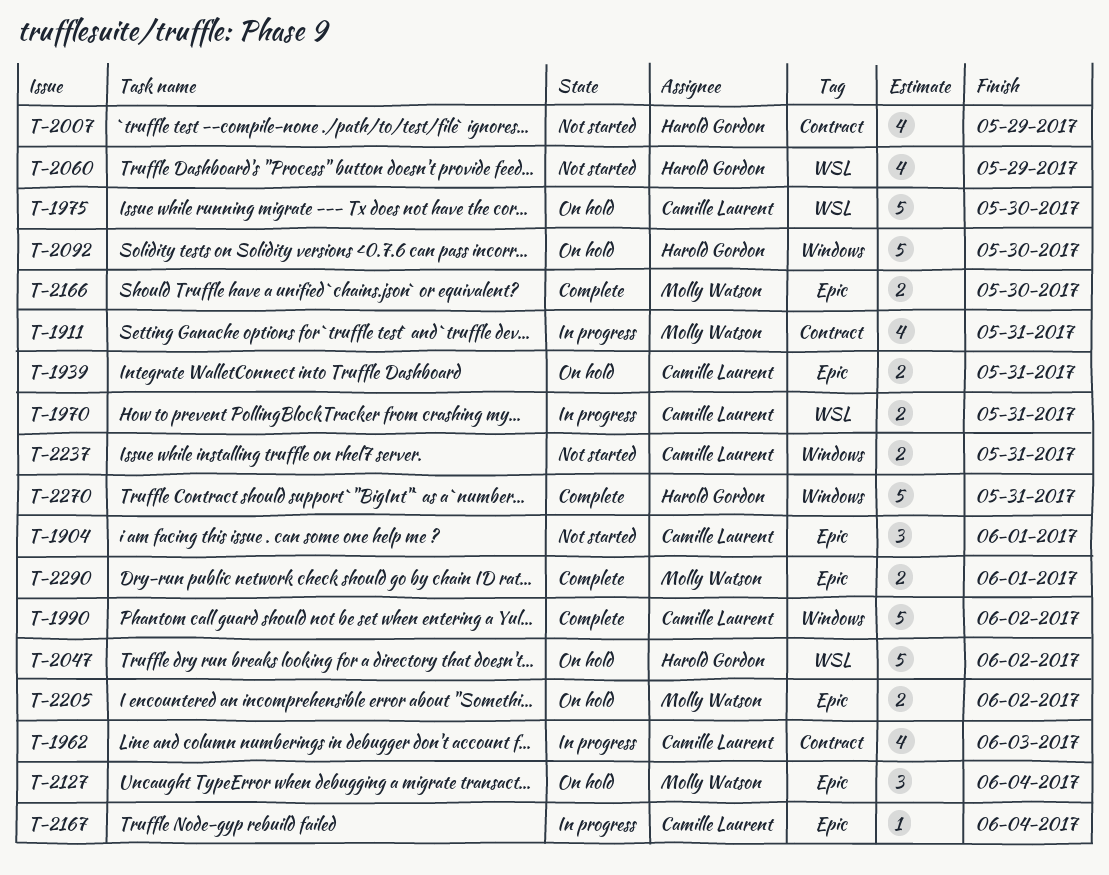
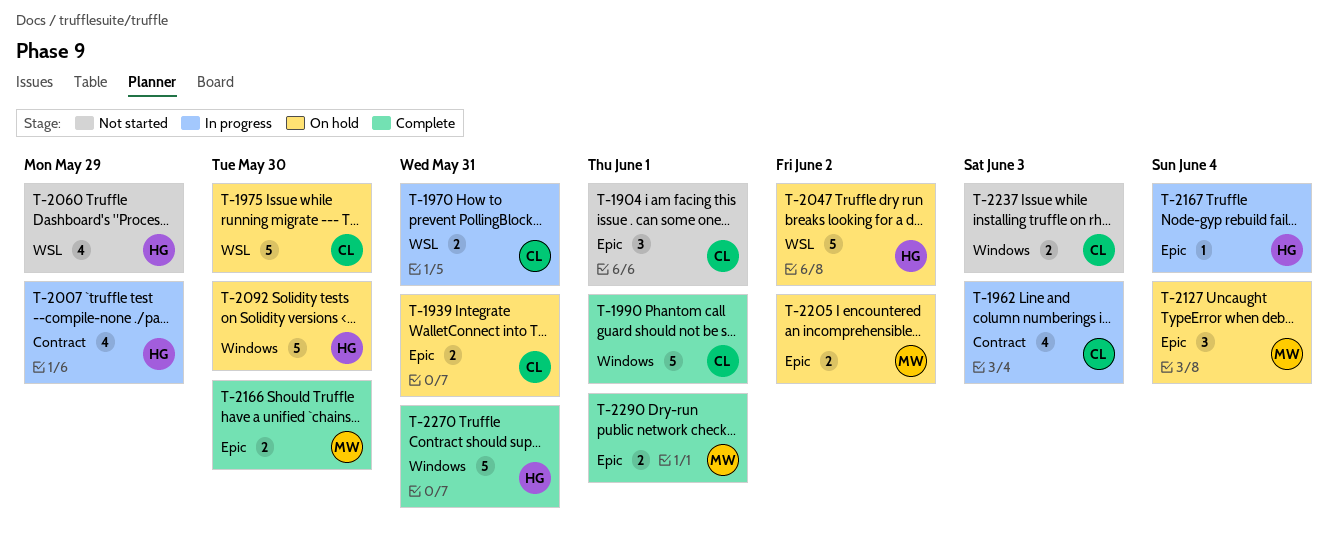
T-1911: present -> none
T-1990, due: Jun 2 -> Jun 1
T-2007, status: Not started -> In progress
T-2167, owner: Camille Laurent -> Harold Gordon
T-2237, due: May 31 -> Jun 3

